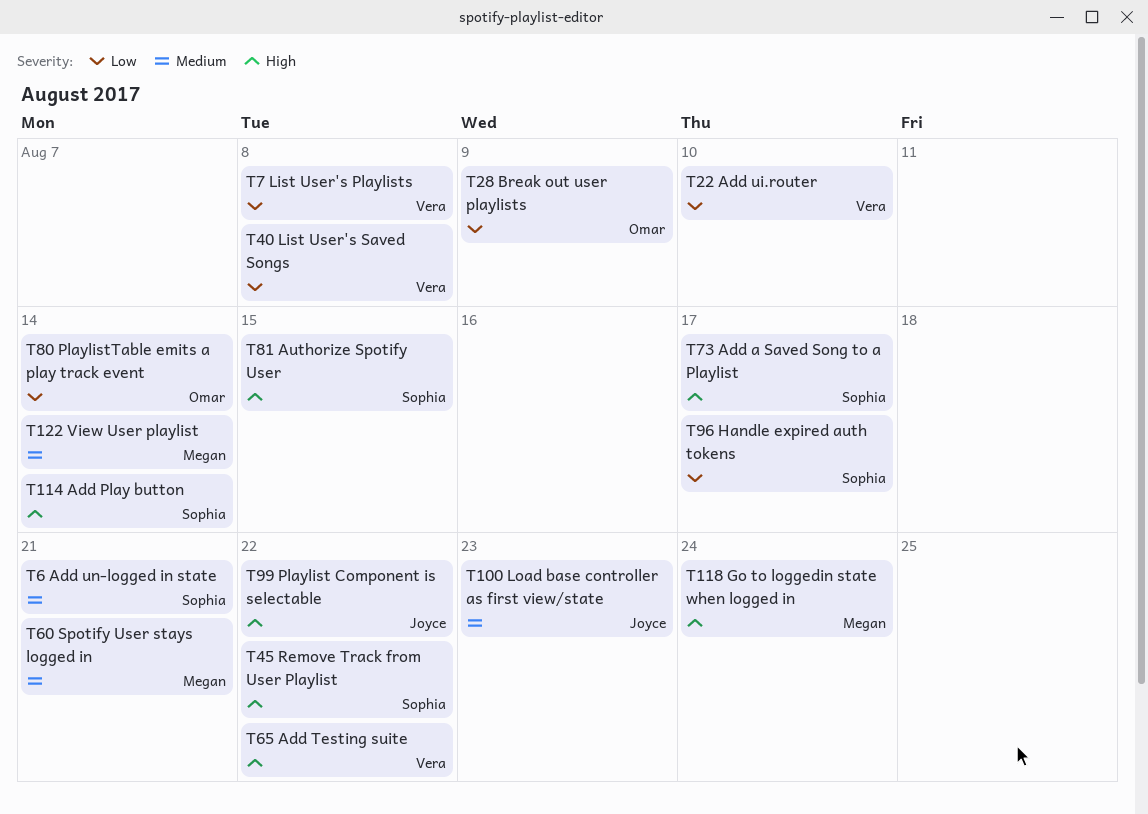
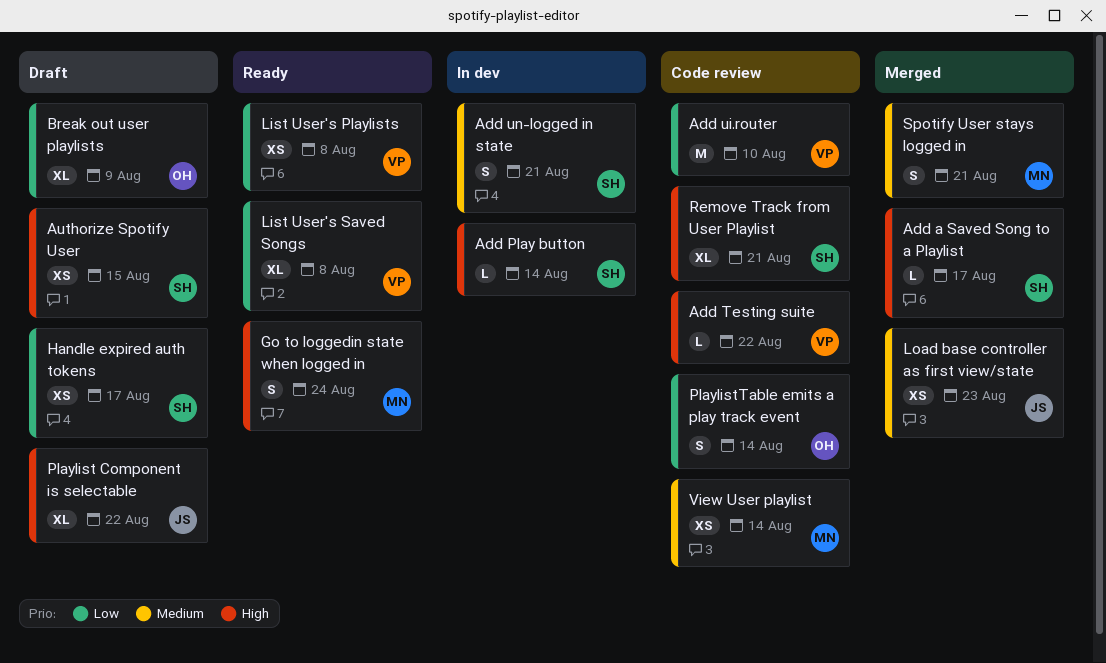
Remove Track from User Playlist, due: Aug 22 -> Aug 21

